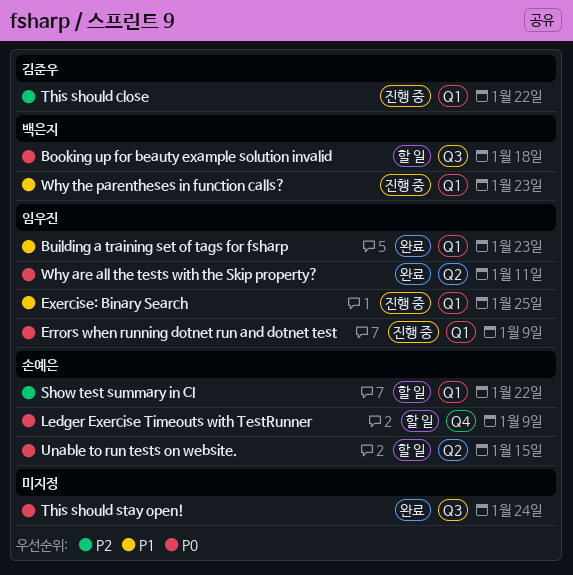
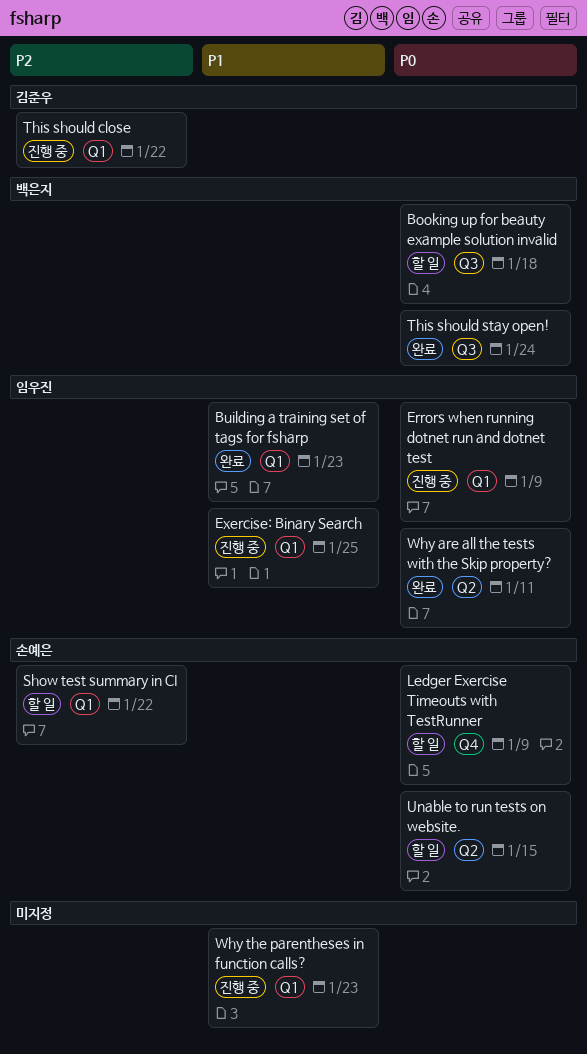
This should stay open!, owner: none -> 백은지
Why the parentheses in function calls?, owner: 백은지 -> none

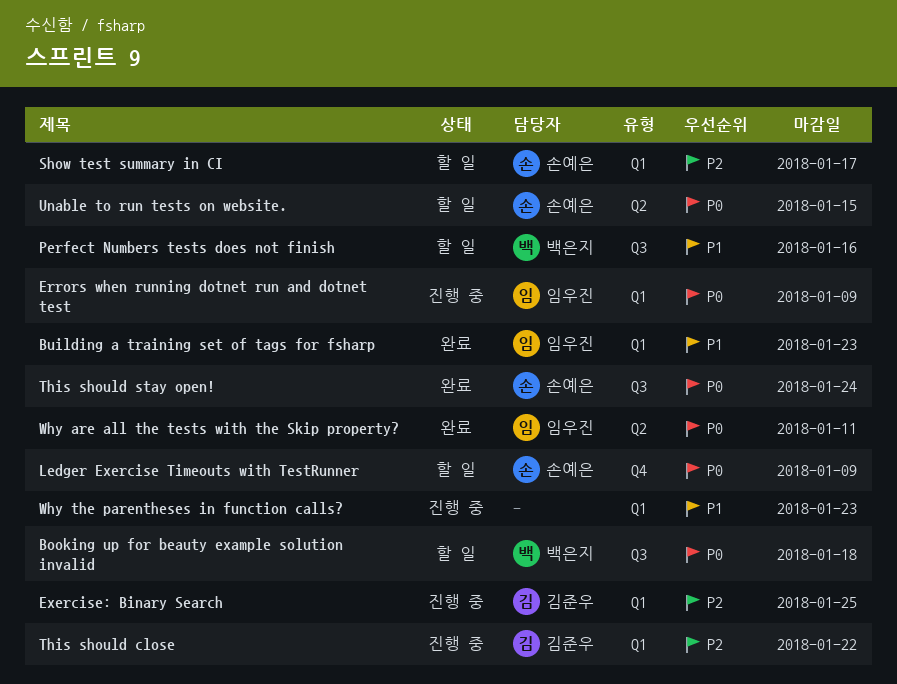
Exercise: Binary Search, owner: 임우진 -> 김준우
Exercise: Binary Search, priority: P1 -> P2
Perfect Numbers tests does not finish: none -> present
Show test summary in CI, due: Jan 22 -> Jan 17
This should stay open!, owner: 백은지 -> 손예은

